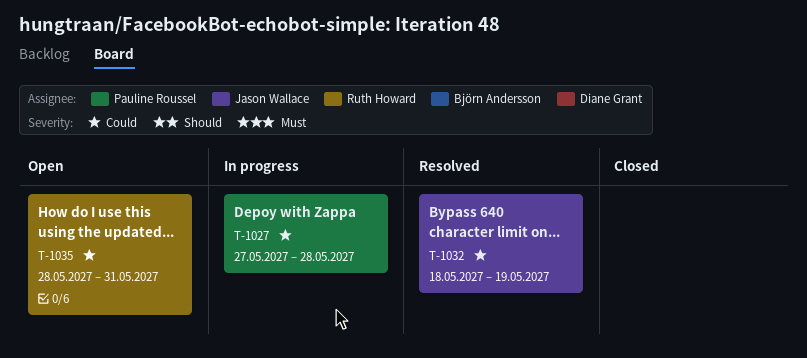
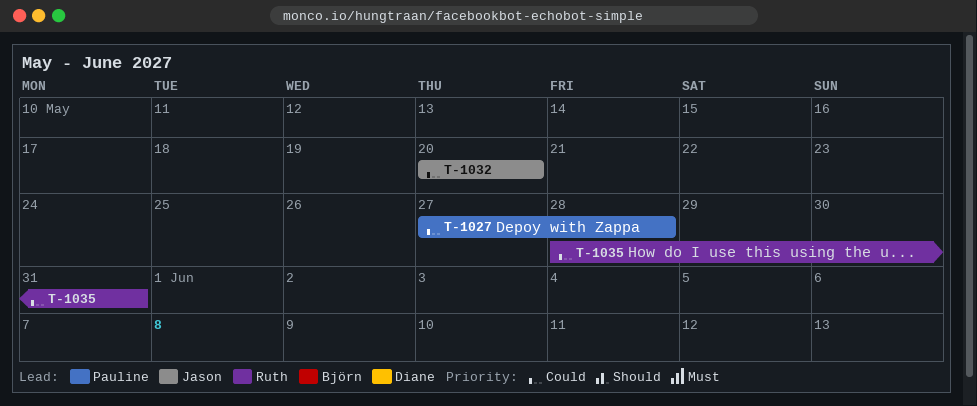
T-1032, start: May 18 -> May 20
T-1032, due: May 19 -> May 20

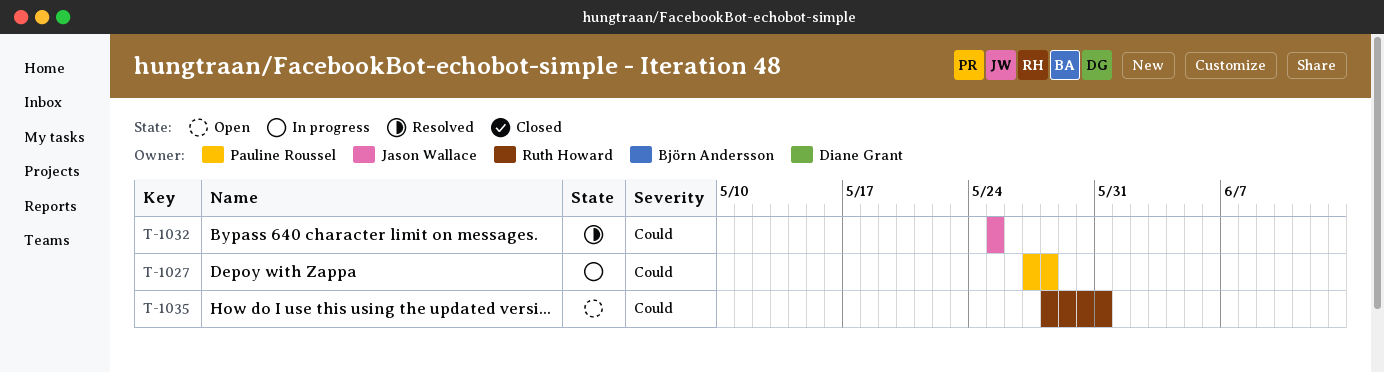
T-1032, start: May 20 -> May 25
T-1032, due: May 20 -> May 25

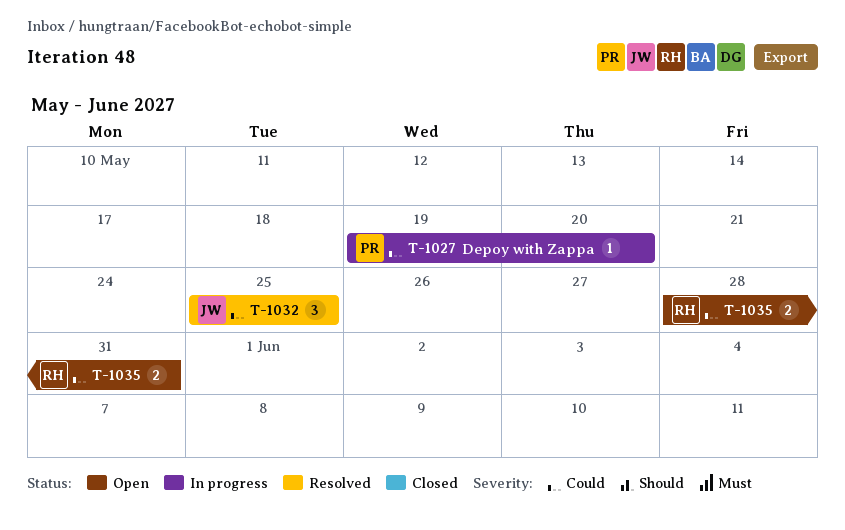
T-1027, start: May 27 -> May 19
T-1027, due: May 28 -> May 20

